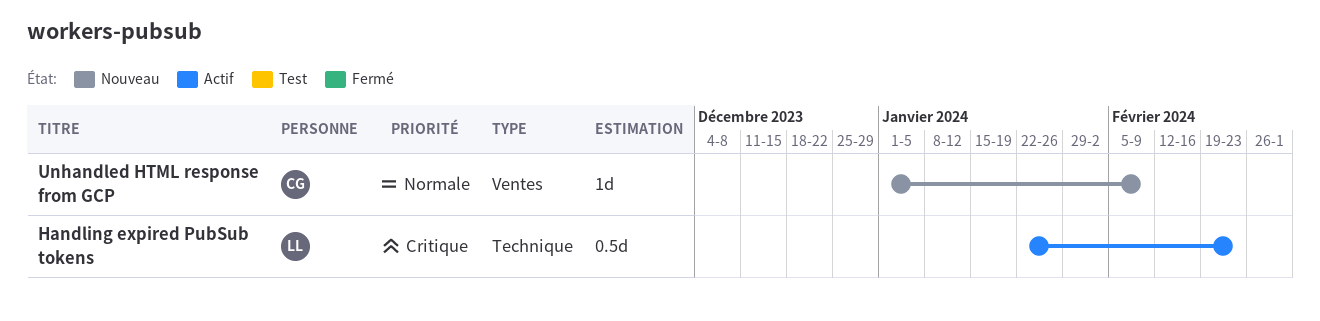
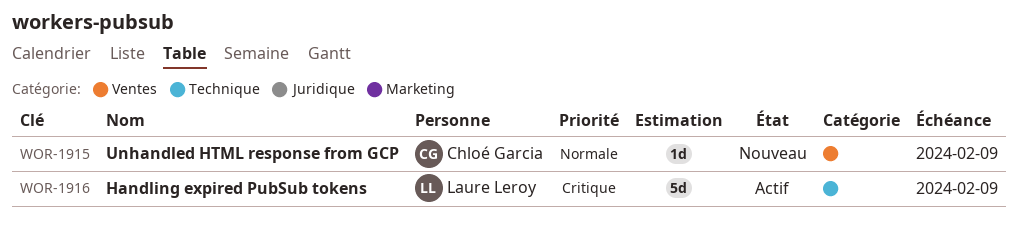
Handling expired PubSub tokens, estimate: 0.5d -> 5d
Handling expired PubSub tokens, due: Feb 23 -> Feb 9

